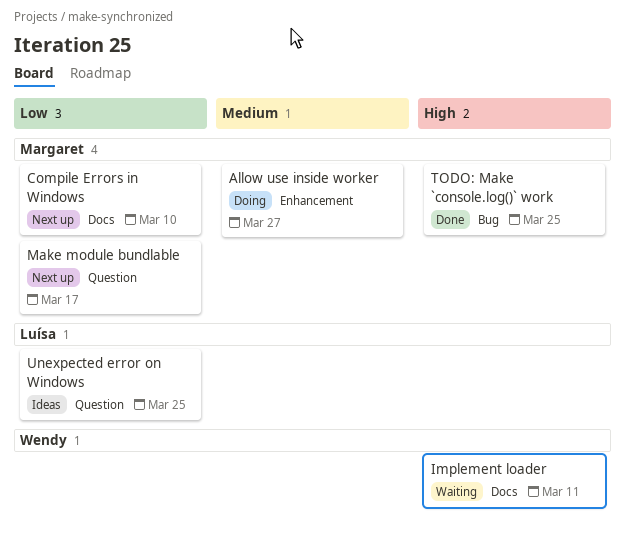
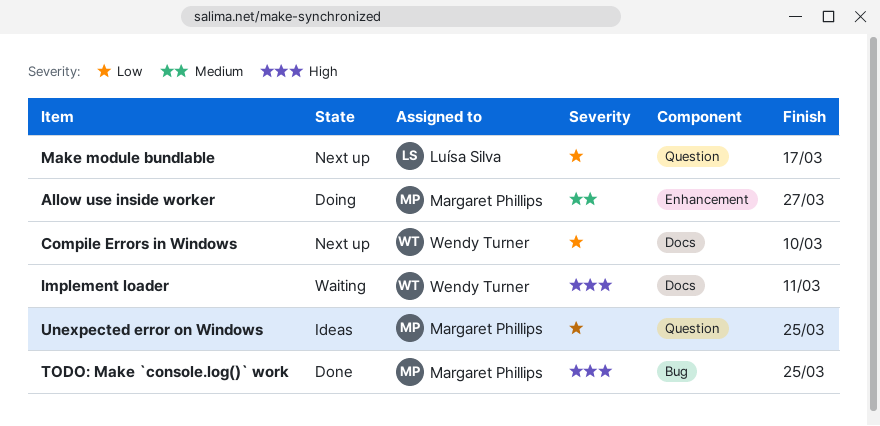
Compile Errors in Windows, owner: Margaret Phillips -> Wendy Turner
Make module bundlable, owner: Margaret Phillips -> Luísa Silva
Unexpected error on Windows, owner: Luísa Silva -> Margaret Phillips

